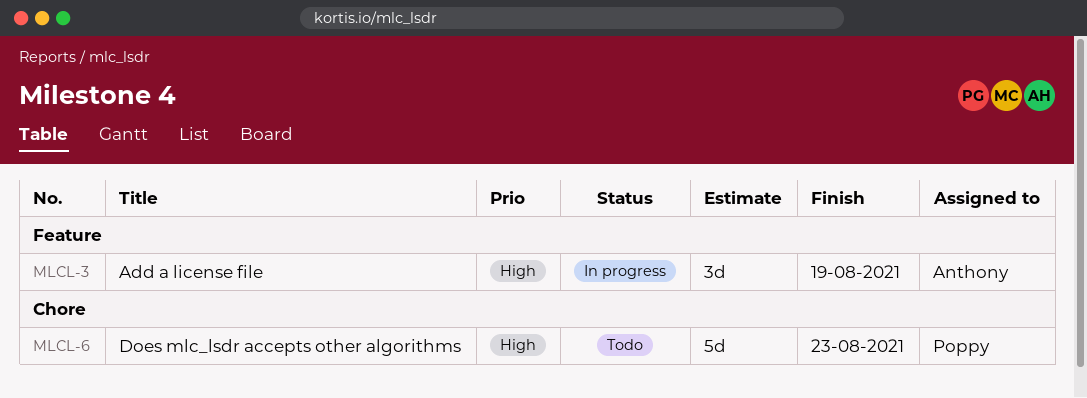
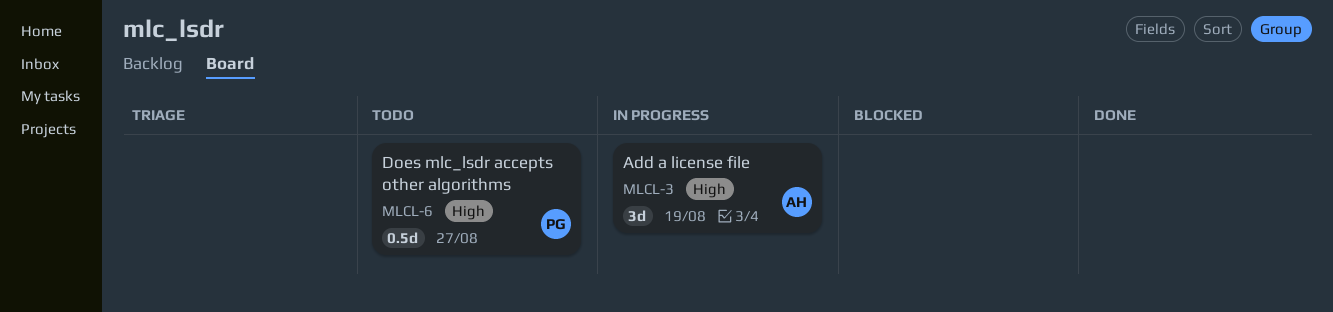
MLCL-6, estimate: 5d -> 0.5d
MLCL-6, due: Aug 23 -> Aug 27

